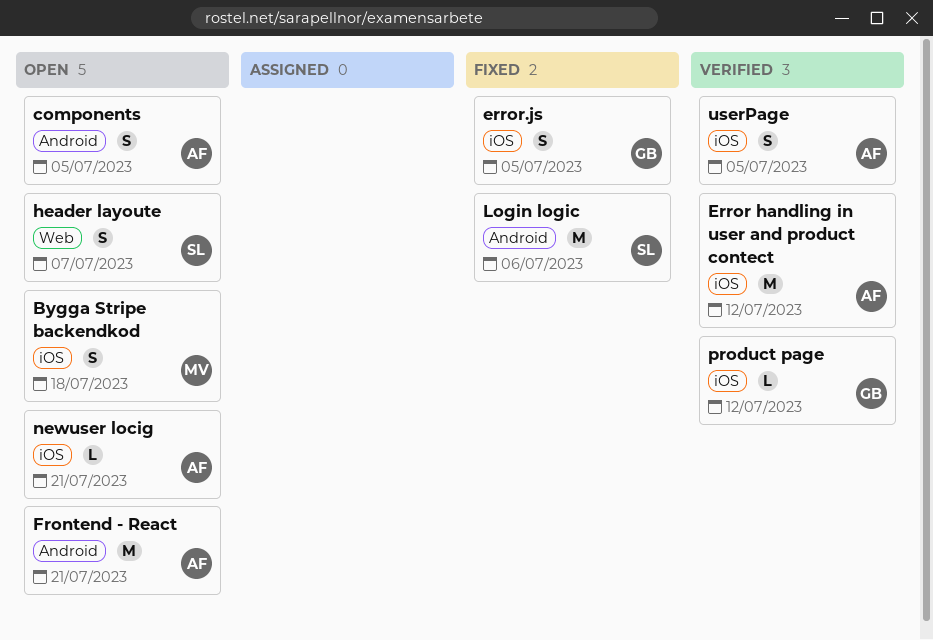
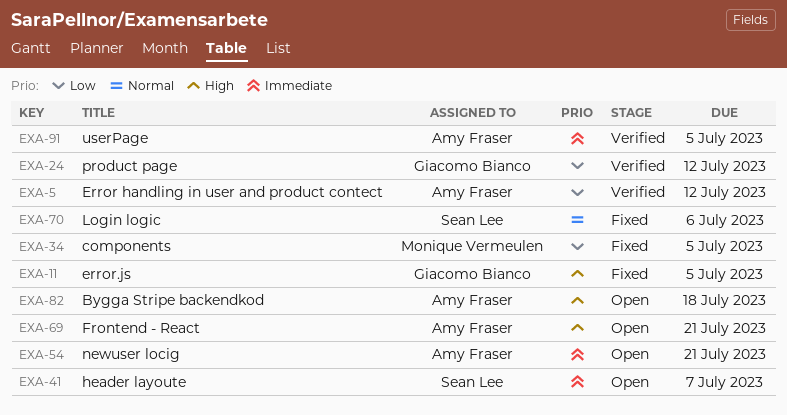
Bygga Stripe backendkod, owner: Monique Vermeulen -> Amy Fraser
components, status: Open -> Fixed
components, owner: Amy Fraser -> Monique Vermeulen

